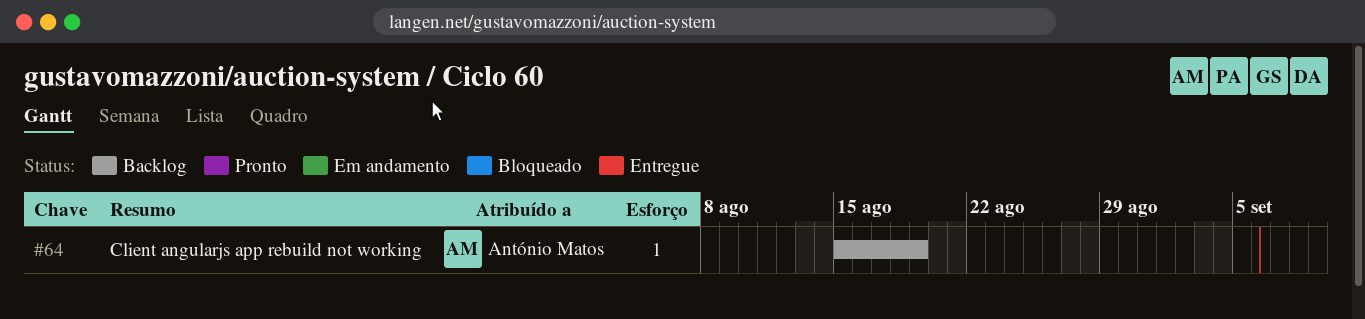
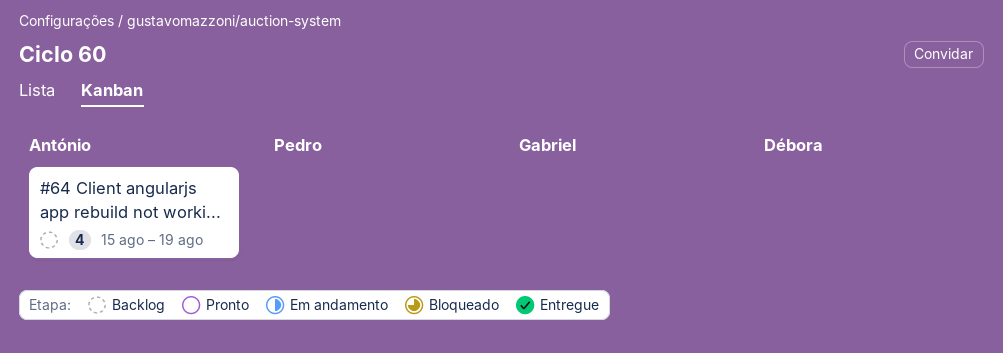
#64, estimate: 1 -> 4

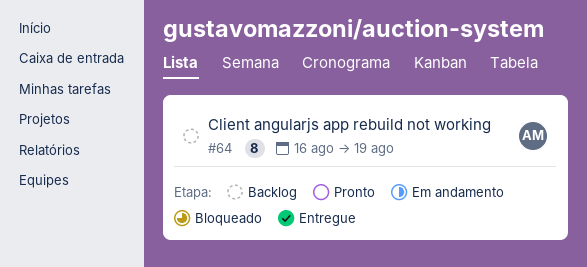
#64, estimate: 4 -> 8
#64, start: Aug 15 -> Aug 16

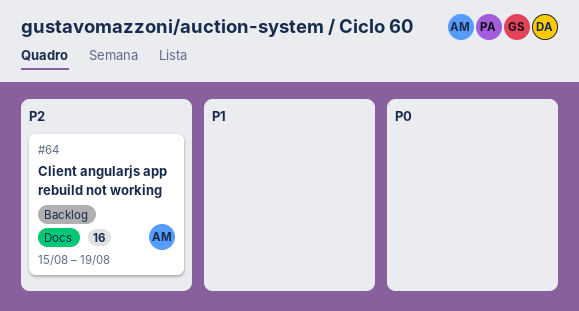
#64, estimate: 8 -> 16
#64, start: Aug 16 -> Aug 15

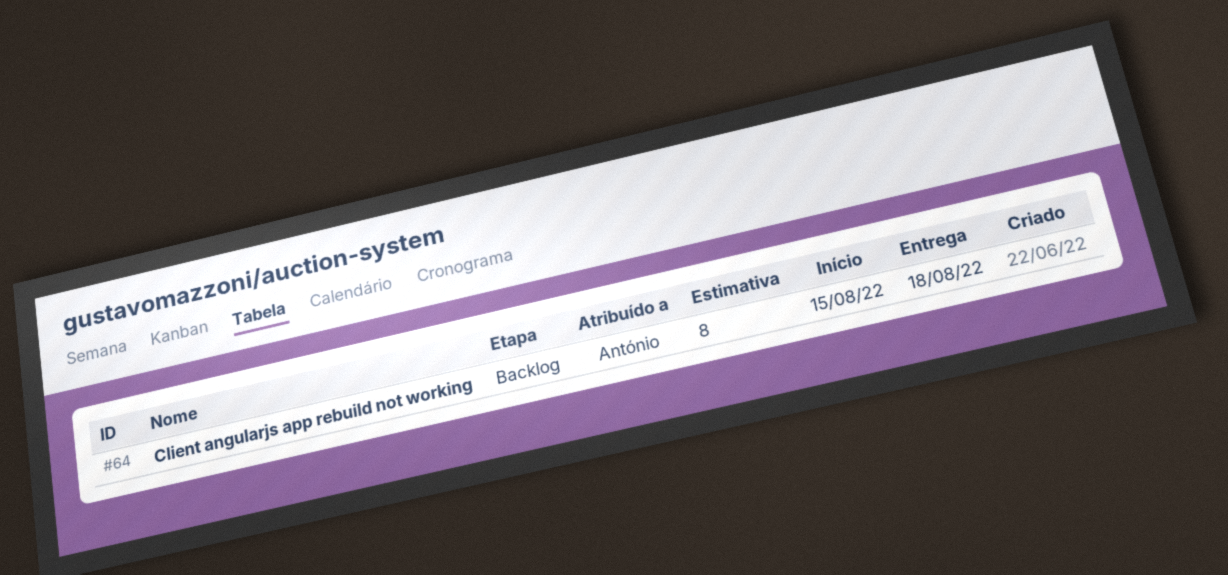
#64, estimate: 16 -> 8
#64, due: Aug 19 -> Aug 18

